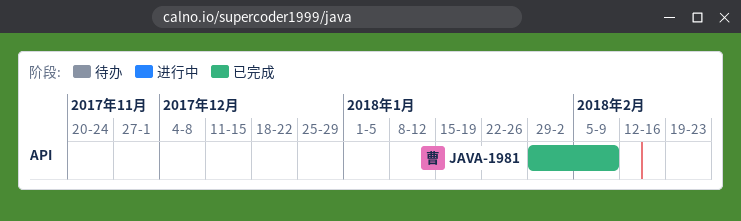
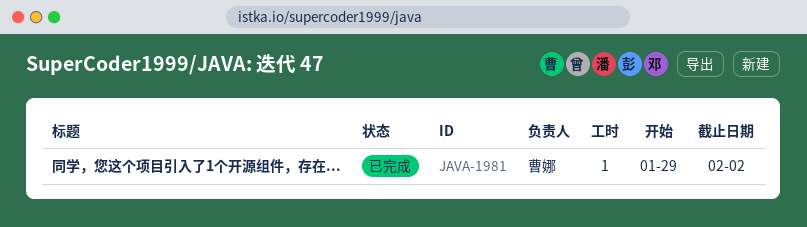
JAVA-1981, due: Feb 9 -> Feb 2

